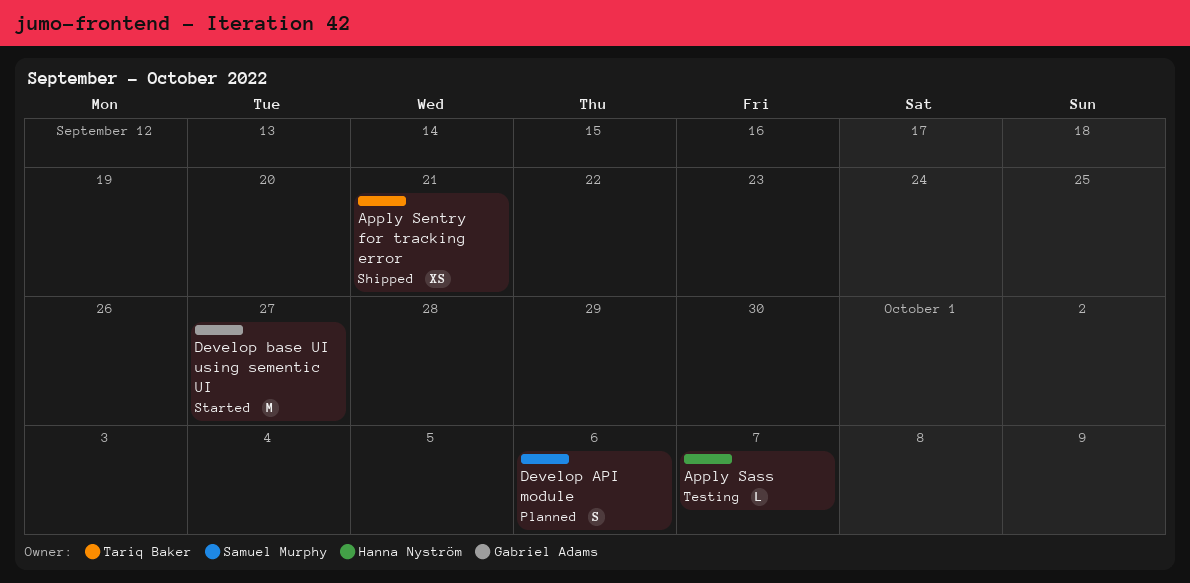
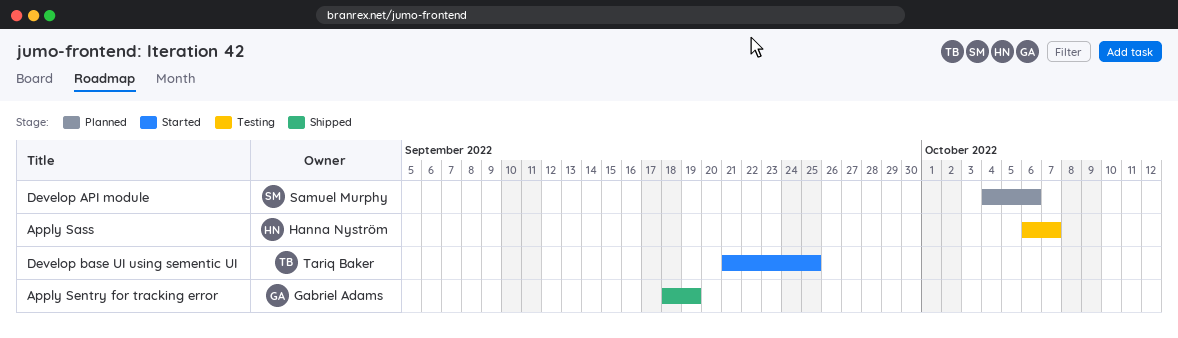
Apply Sentry for tracking error, owner: Tariq Baker -> Gabriel Adams
Apply Sentry for tracking error, due: Sep 21 -> Sep 19
Develop base UI using sementic UI, owner: Gabriel Adams -> Tariq Baker
Develop base UI using sementic UI, due: Sep 27 -> Sep 25

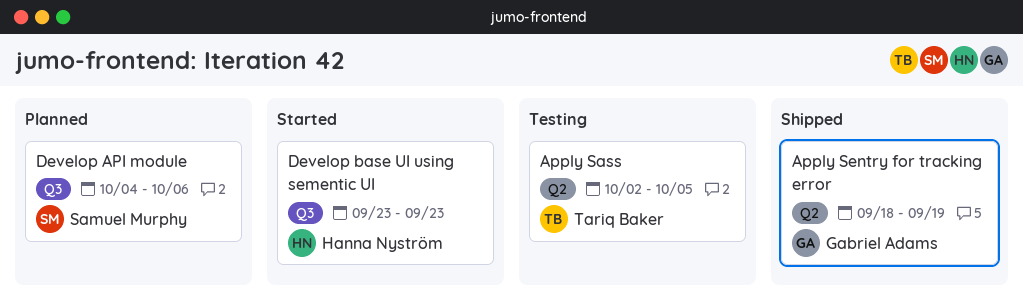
Apply Sass, owner: Hanna Nyström -> Tariq Baker
Apply Sass, start: Oct 6 -> Oct 2
Apply Sass, due: Oct 7 -> Oct 5
Develop base UI using sementic UI, owner: Tariq Baker -> Hanna Nyström
Develop base UI using sementic UI, start: Sep 21 -> Sep 23
Develop base UI using sementic UI, due: Sep 25 -> Sep 23

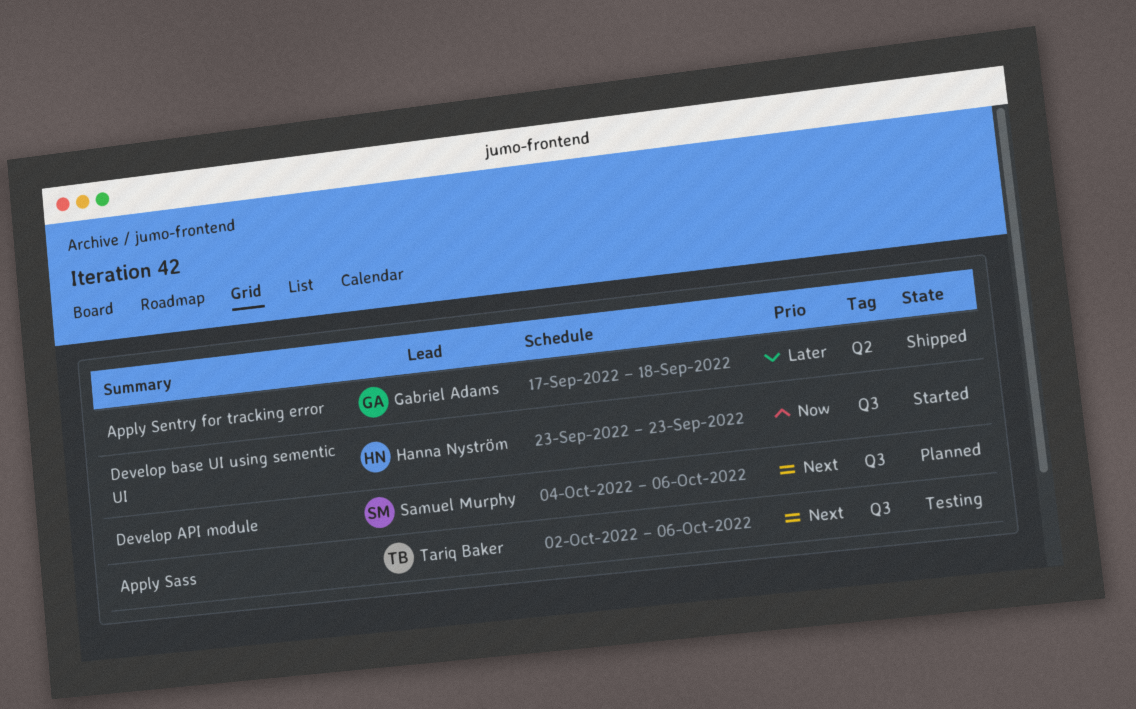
Apply Sass, label: Q2 -> Q3
Apply Sass, due: Oct 5 -> Oct 6
Apply Sentry for tracking error, start: Sep 18 -> Sep 17
Apply Sentry for tracking error, due: Sep 19 -> Sep 18

